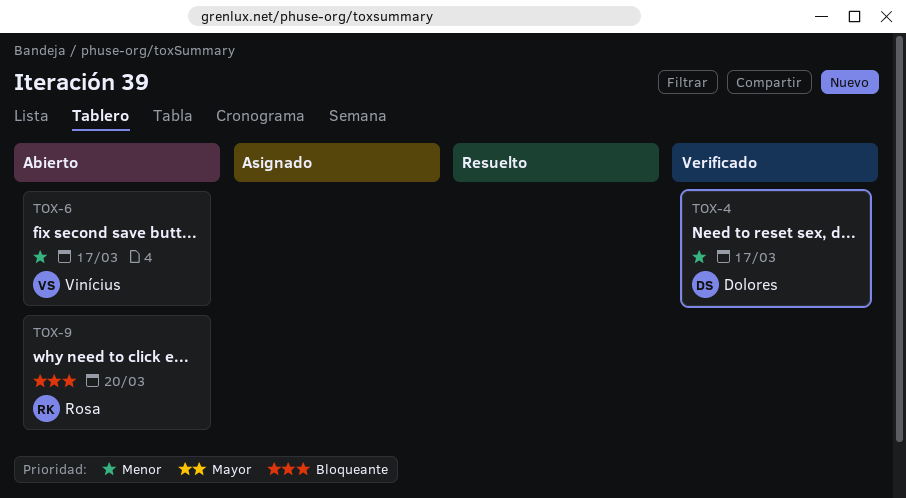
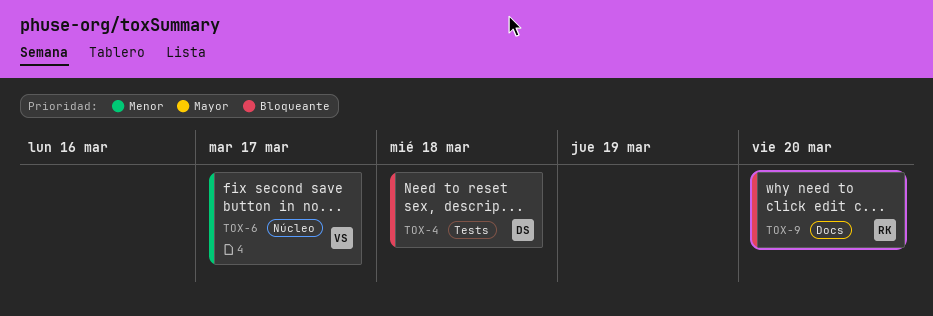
TOX-4, priority: Menor -> Bloqueante
TOX-4, due: Mar 17 -> Mar 18

